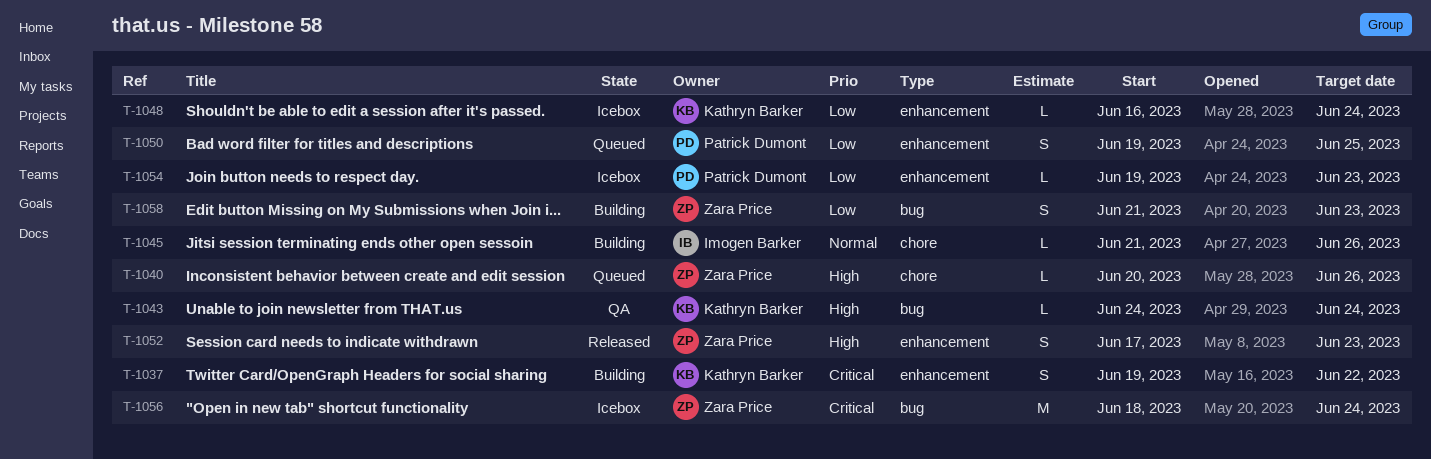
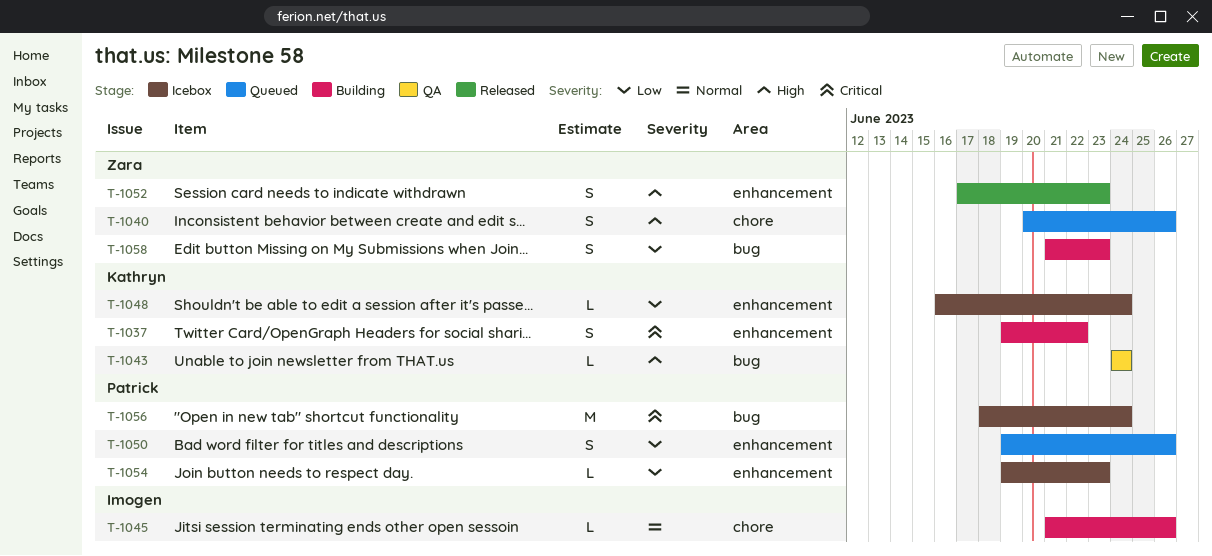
T-1040, estimate: L -> S
T-1050, due: Jun 25 -> Jun 26
T-1056, owner: Zara Price -> Patrick Dumont

